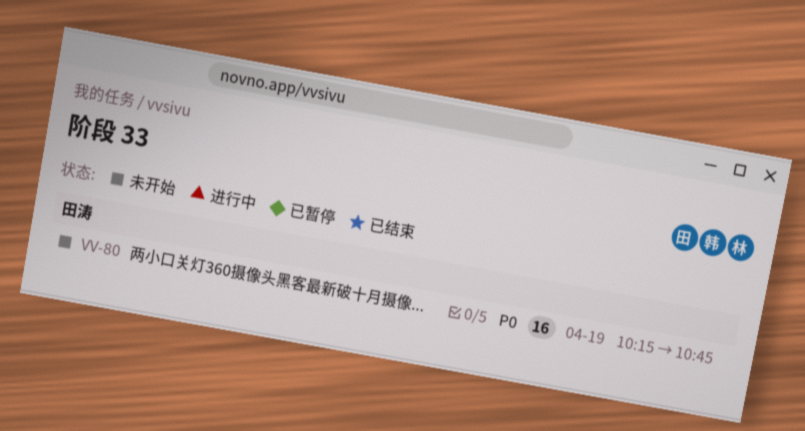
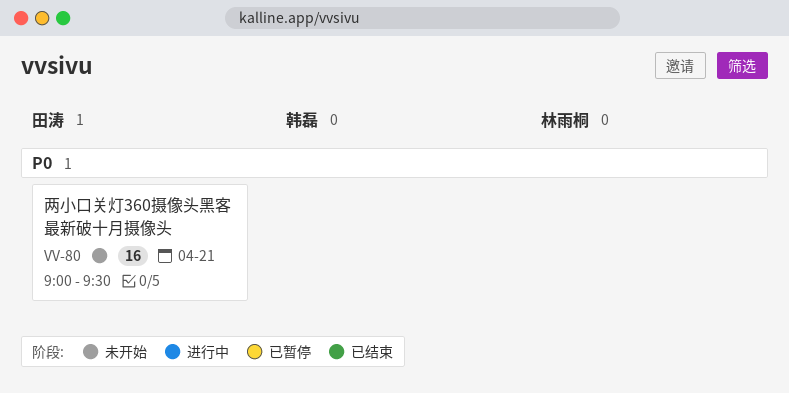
VV-80, day: Apr 19 -> Apr 21
VV-80, begins: 10:15 -> 09:00
VV-80, ends: 10:45 -> 09:30

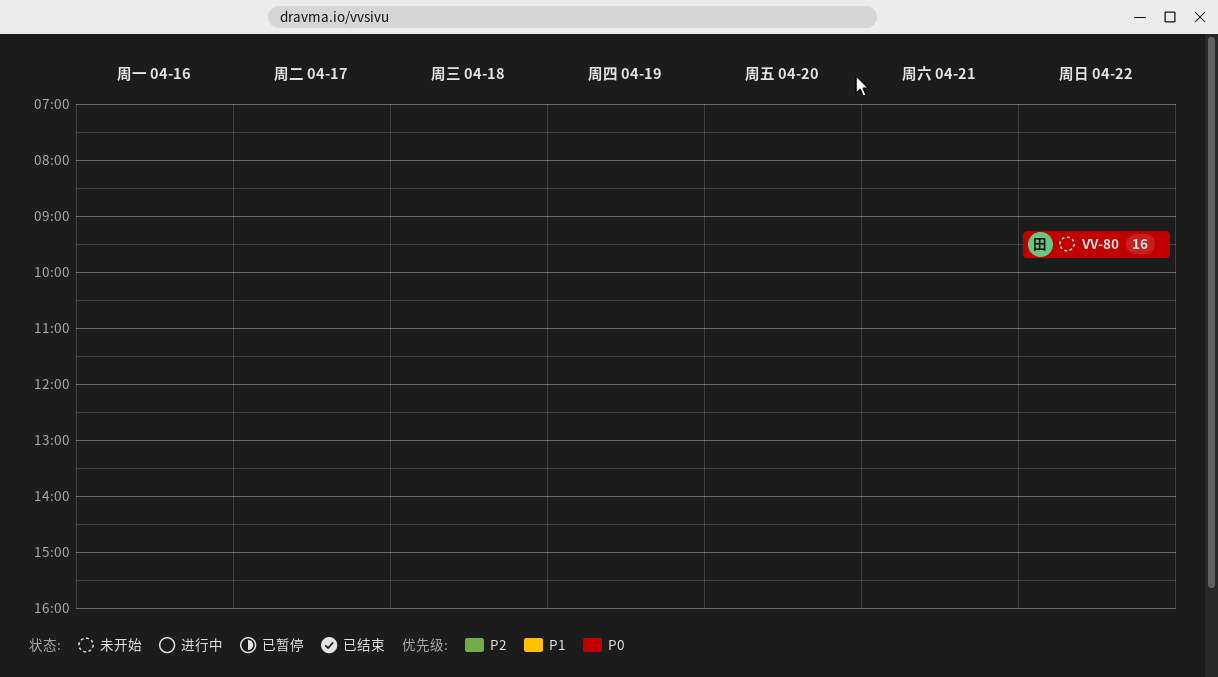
VV-80, day: Apr 21 -> Apr 22
VV-80, begins: 09:00 -> 09:15
VV-80, ends: 09:30 -> 09:45

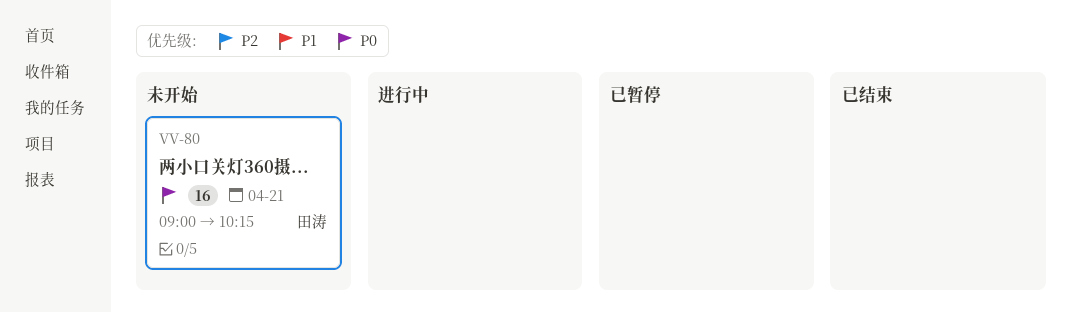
VV-80, day: Apr 22 -> Apr 21
VV-80, begins: 09:15 -> 09:00
VV-80, ends: 09:45 -> 10:15

